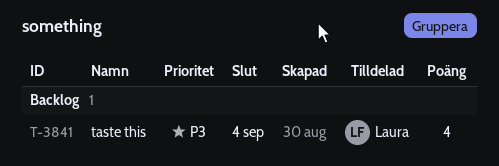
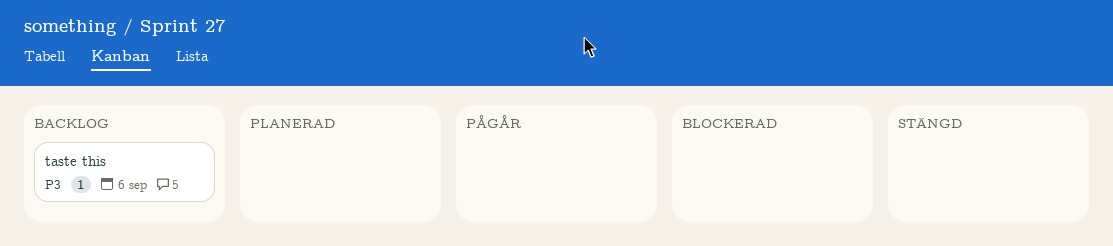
taste this, estimate: 4 -> 1
taste this, due: Sep 4 -> Sep 6

